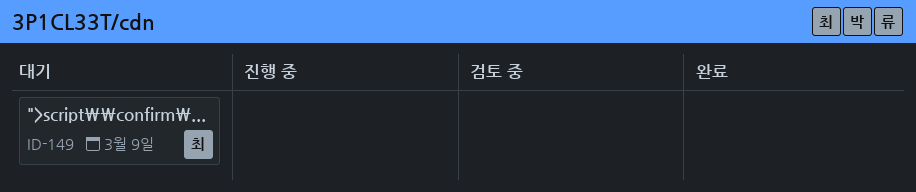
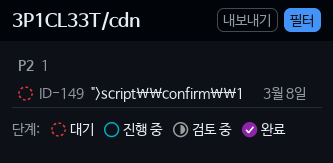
ID-149, due: Mar 9 -> Mar 8

